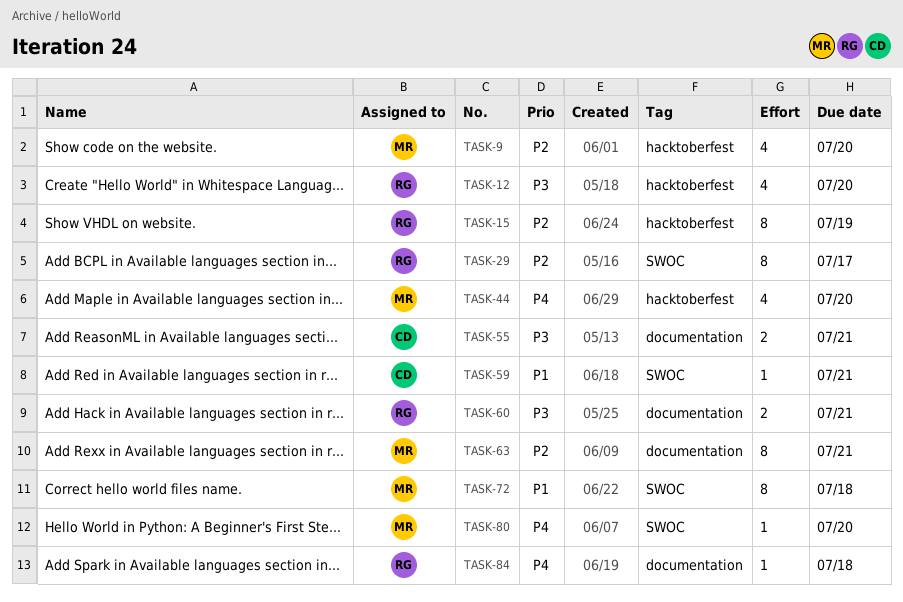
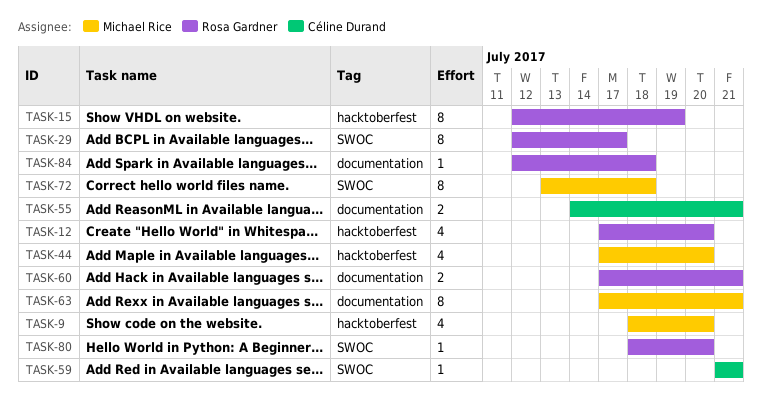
TASK-80, owner: Michael Rice -> Rosa Gardner

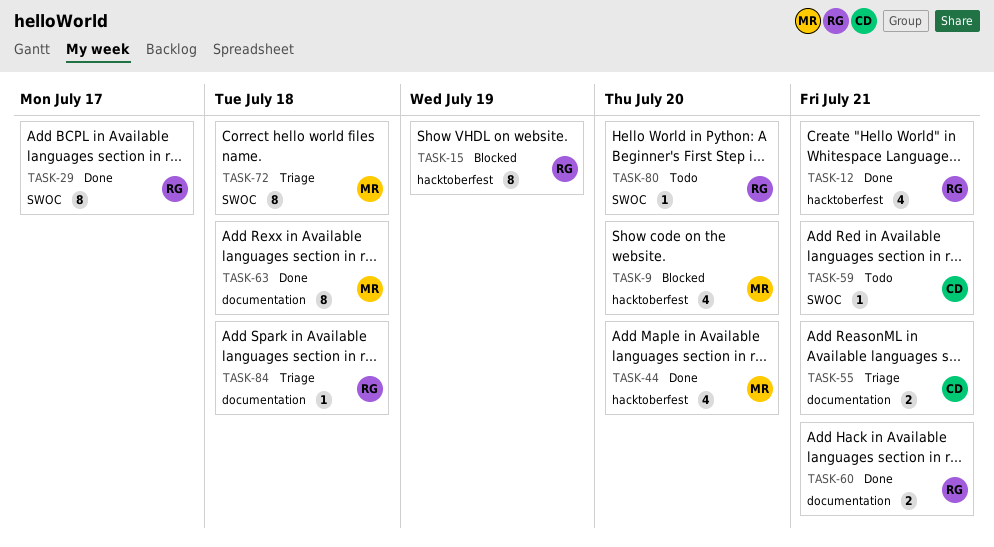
TASK-12, due: Jul 20 -> Jul 21
TASK-63, due: Jul 21 -> Jul 18

